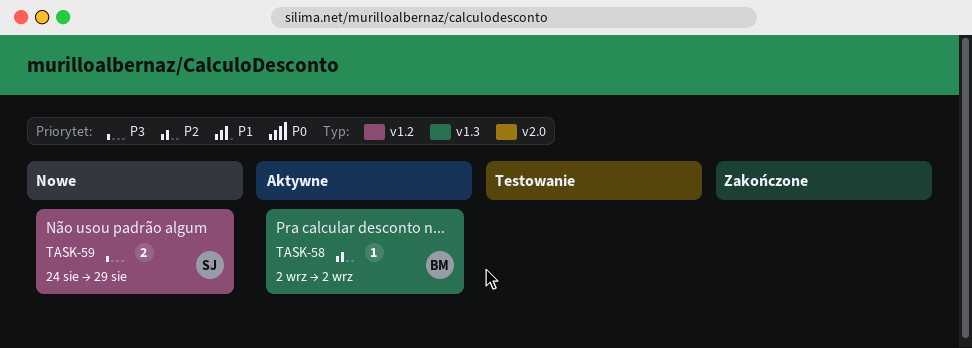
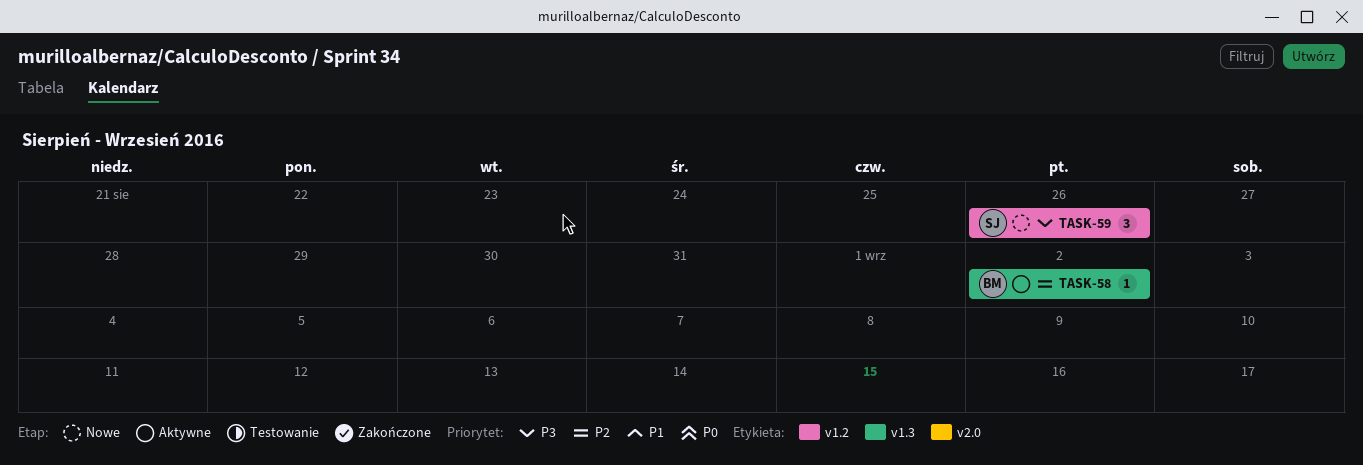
TASK-59, estimate: 2 -> 3
TASK-59, start: Aug 24 -> Aug 26
TASK-59, due: Aug 29 -> Aug 26

